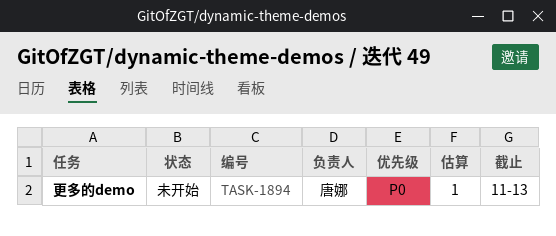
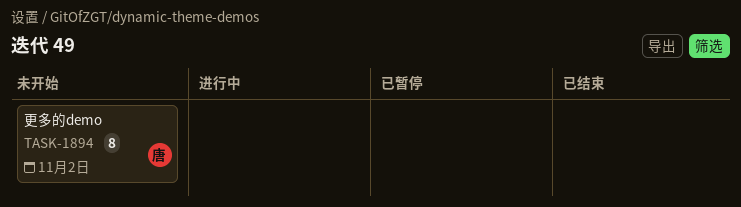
TASK-1894, estimate: 1 -> 8
TASK-1894, due: Nov 13 -> Nov 2

